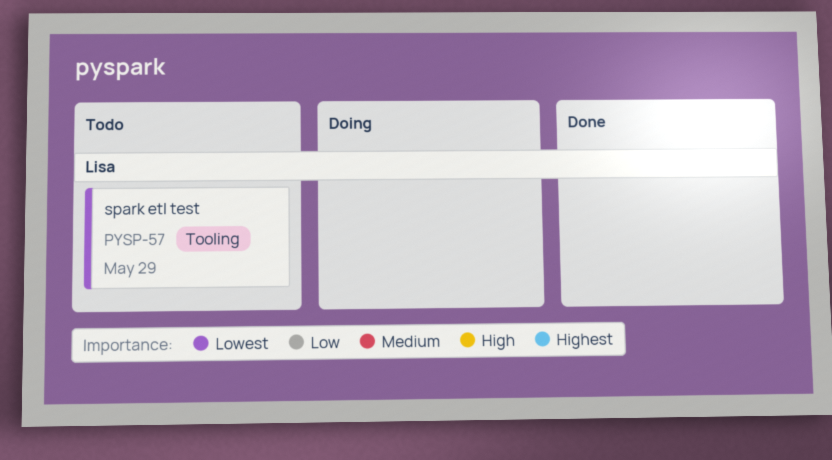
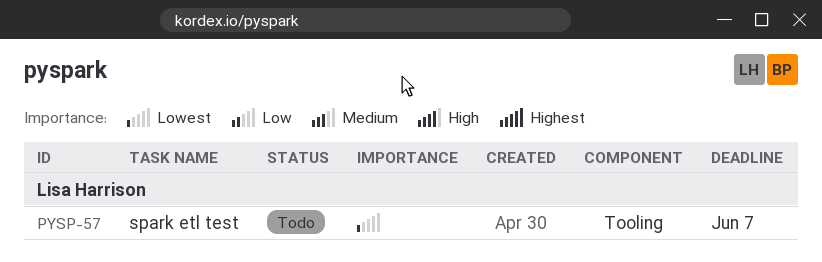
PYSP-57, due: May 29 -> Jun 7

